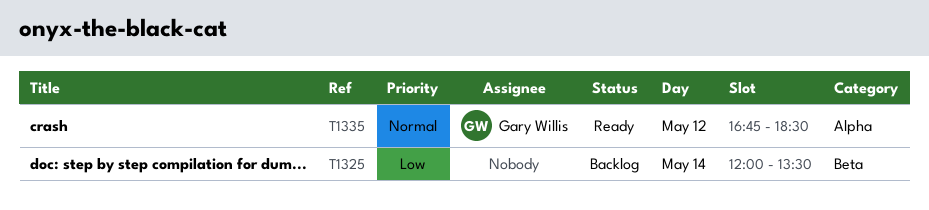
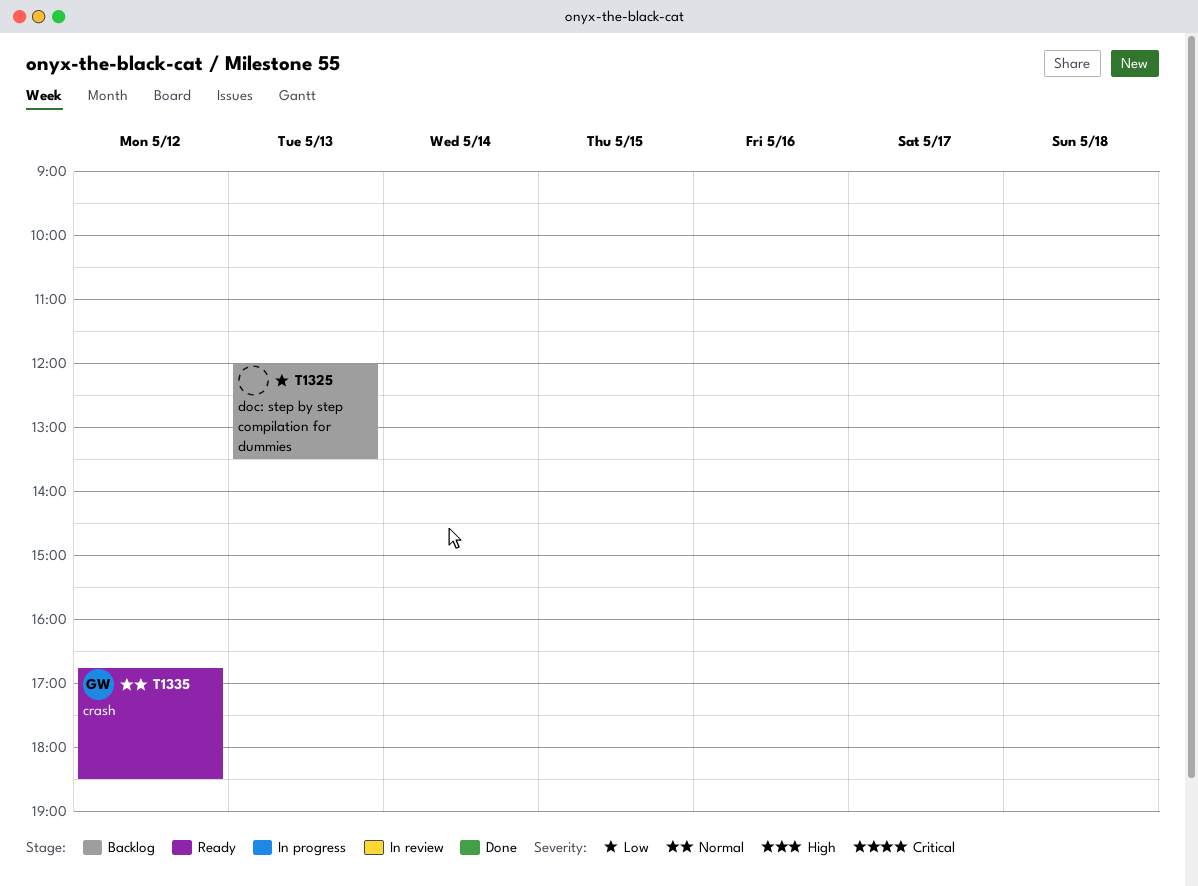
T1325, day: May 14 -> May 13

